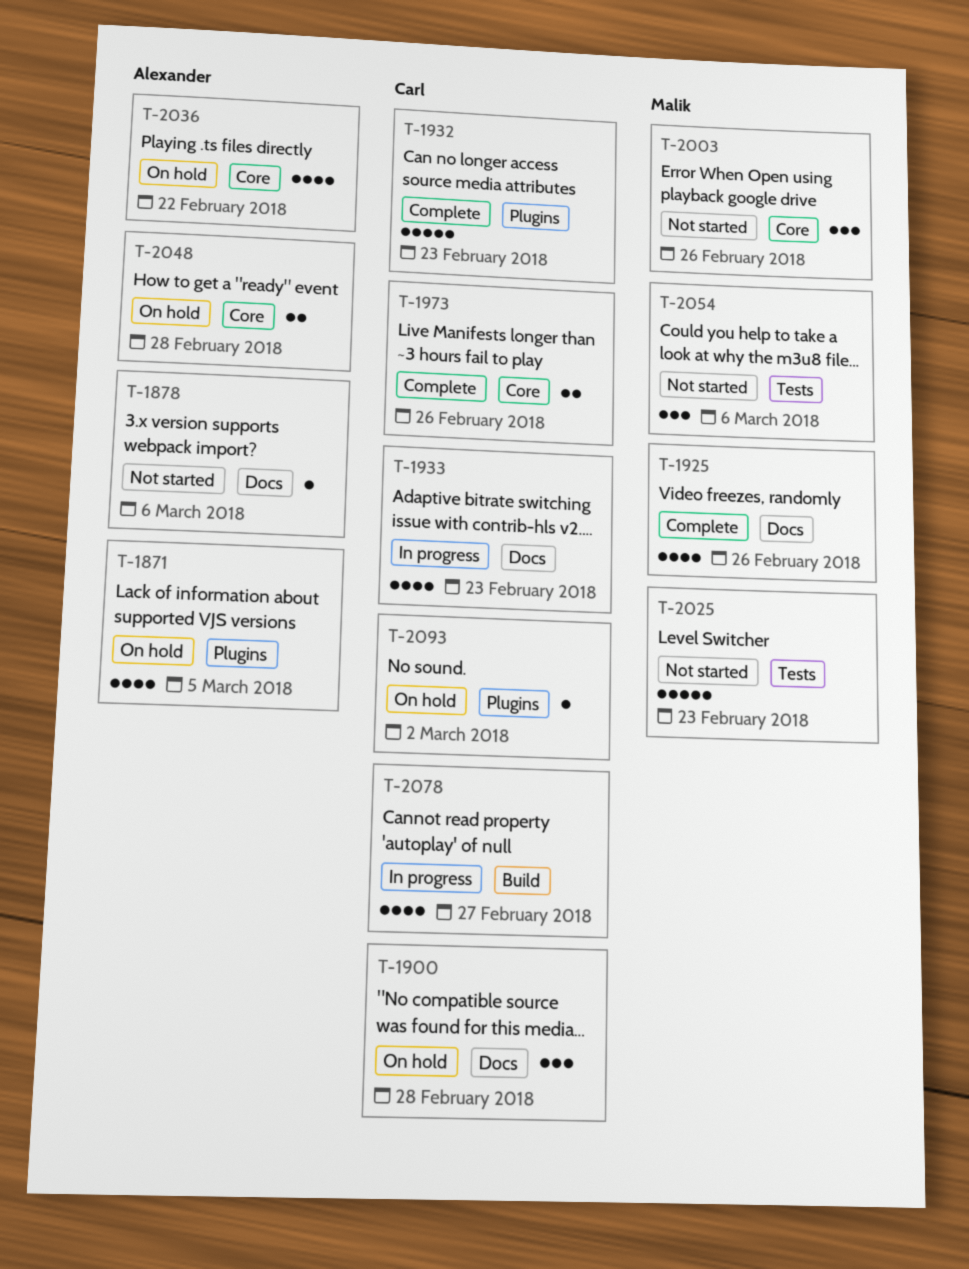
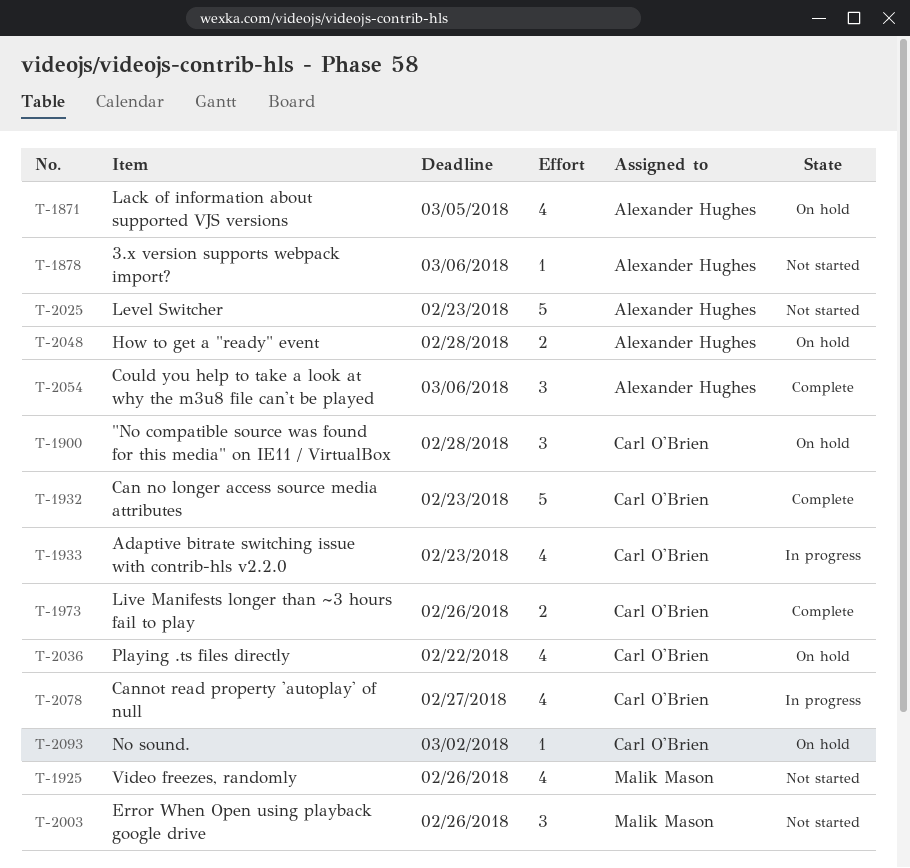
T-1925, status: Complete -> Not started
T-2025, owner: Malik Mason -> Alexander Hughes
T-2036, owner: Alexander Hughes -> Carl O'Brien
T-2054, status: Not started -> Complete
T-2054, owner: Malik Mason -> Alexander Hughes

